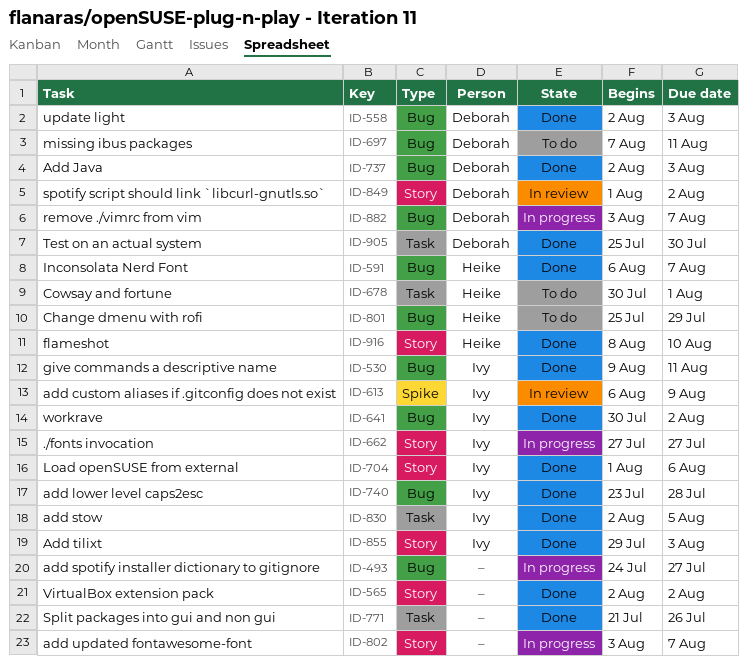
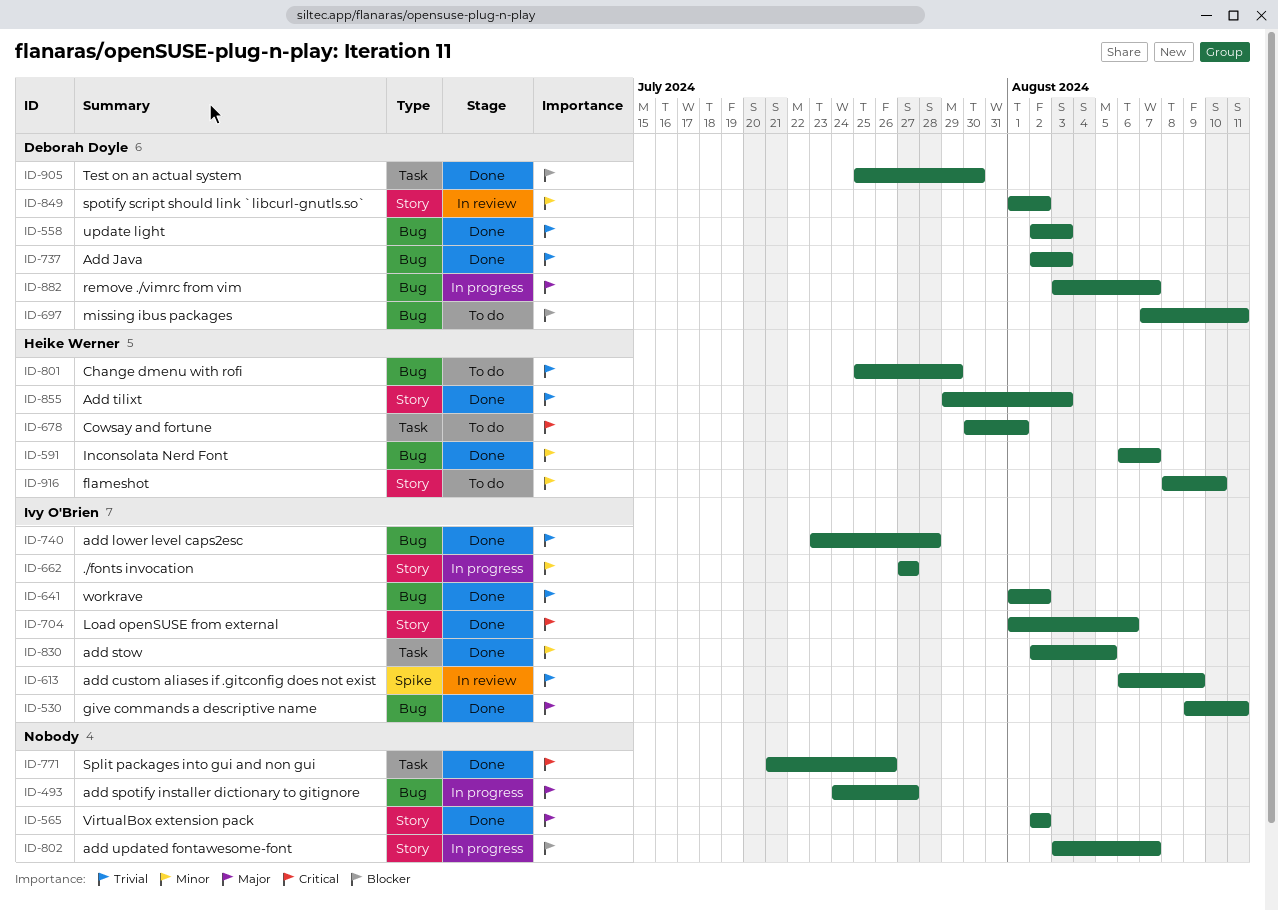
ID-641, start: Jul 30 -> Aug 1
ID-855, owner: Ivy O'Brien -> Heike Werner
ID-916, status: Done -> To do

